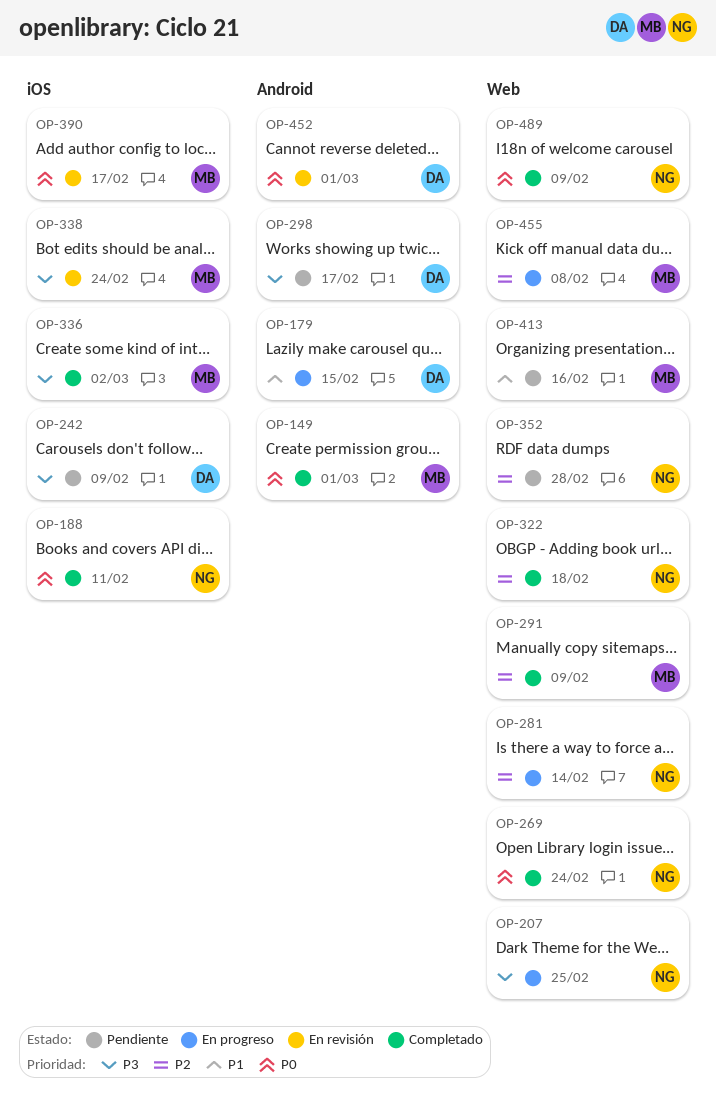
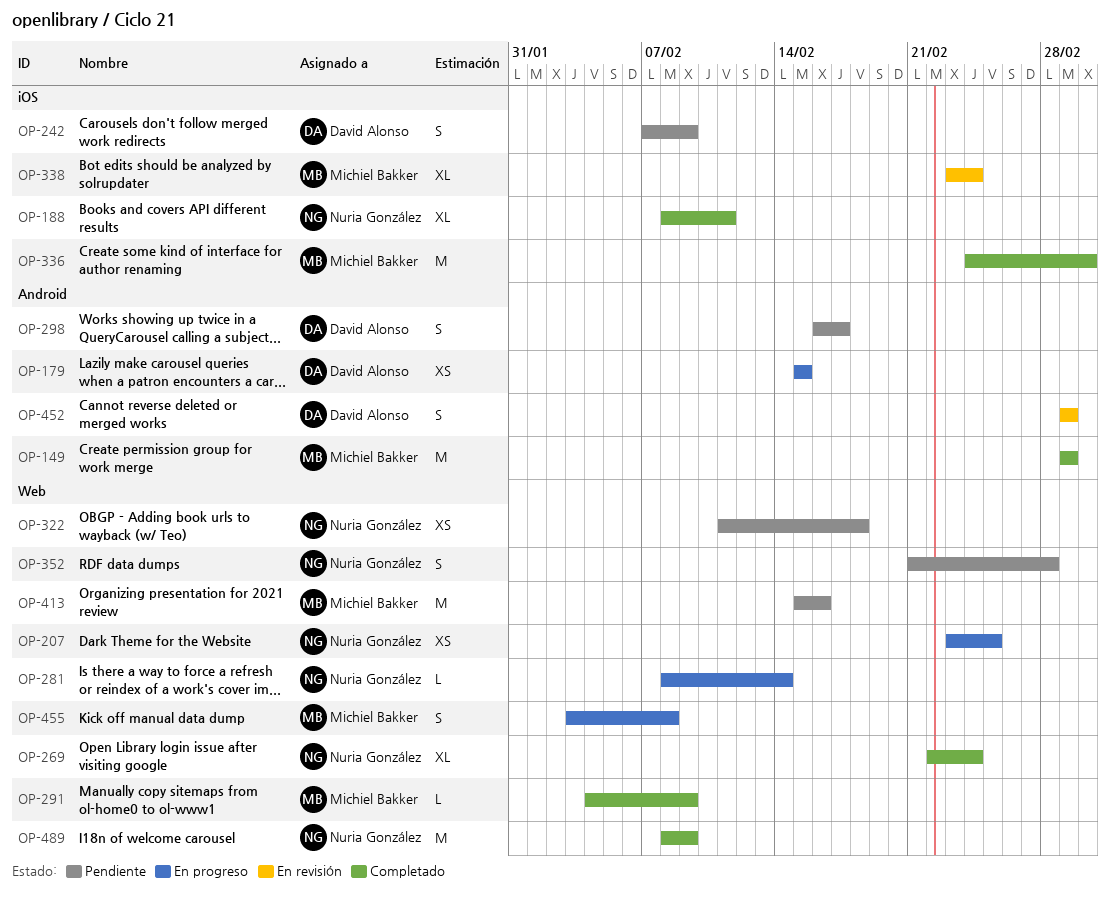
OP-322, status: Completado -> Pendiente
OP-390: present -> none

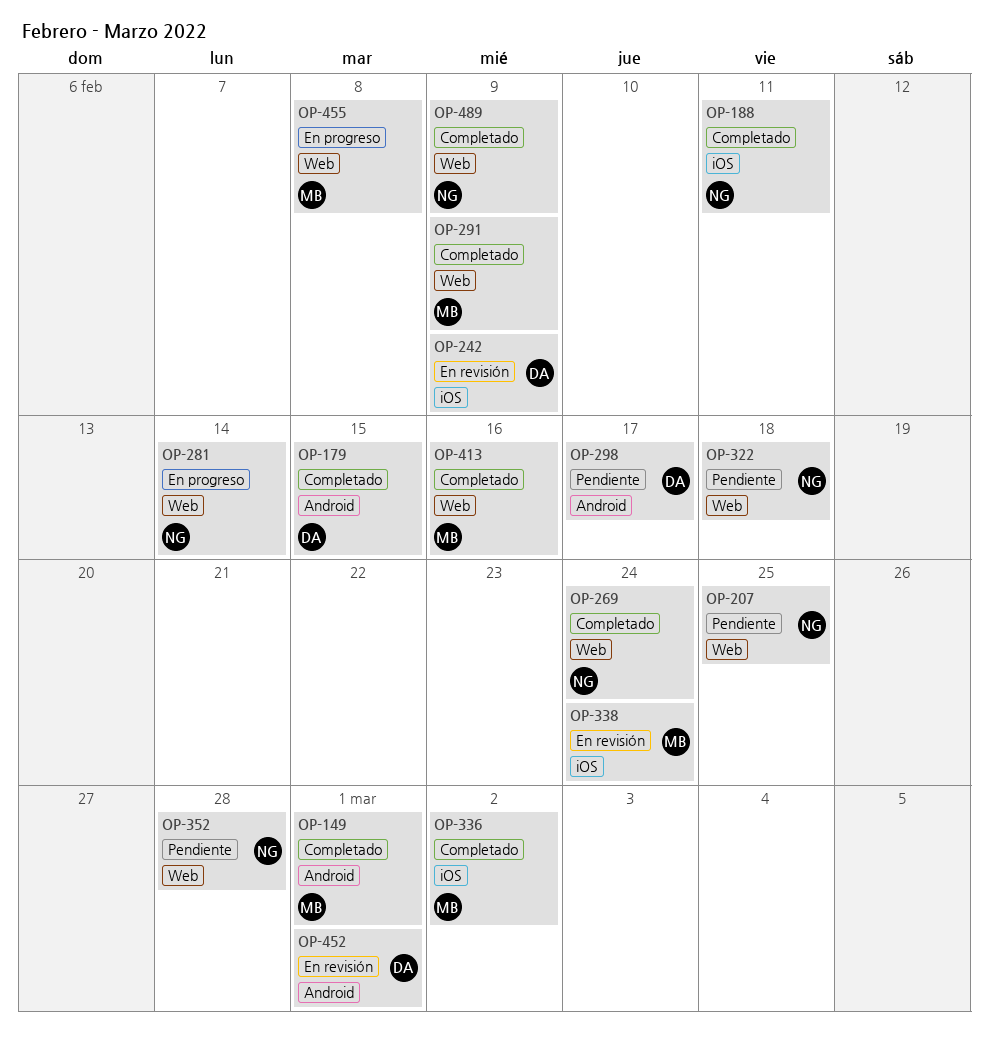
OP-179, status: En progreso -> Completado
OP-207, status: En progreso -> Pendiente
OP-242, status: Pendiente -> En revisión
OP-413, status: Pendiente -> Completado

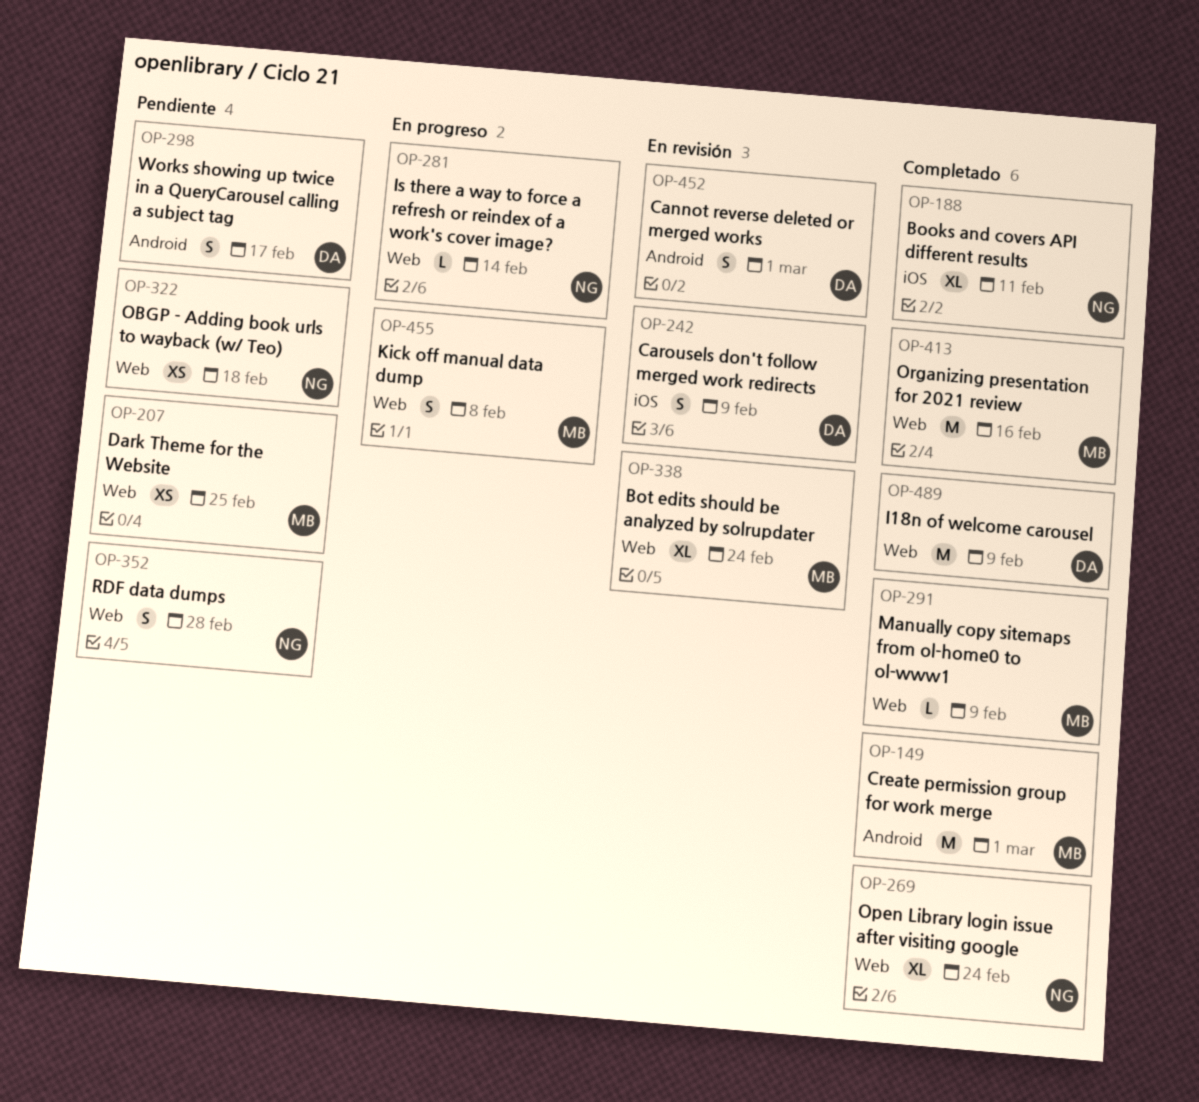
OP-179: present -> none
OP-207, owner: NG -> MB
OP-336: present -> none
OP-338, label: iOS -> Web
OP-489, owner: NG -> DA

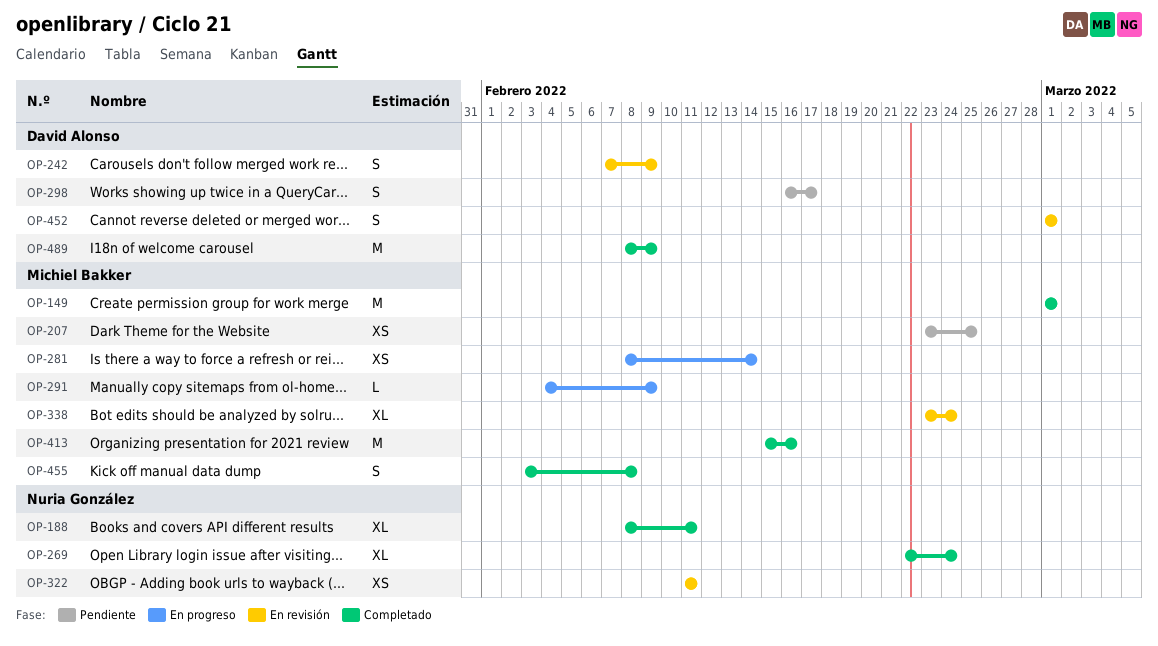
OP-281, owner: Nuria González -> Michiel Bakker
OP-281, estimate: L -> XS
OP-291, status: Completado -> En progreso
OP-322, status: Pendiente -> En revisión
OP-322, due: Feb 18 -> Feb 11
OP-352: present -> none
OP-455, status: En progreso -> Completado

